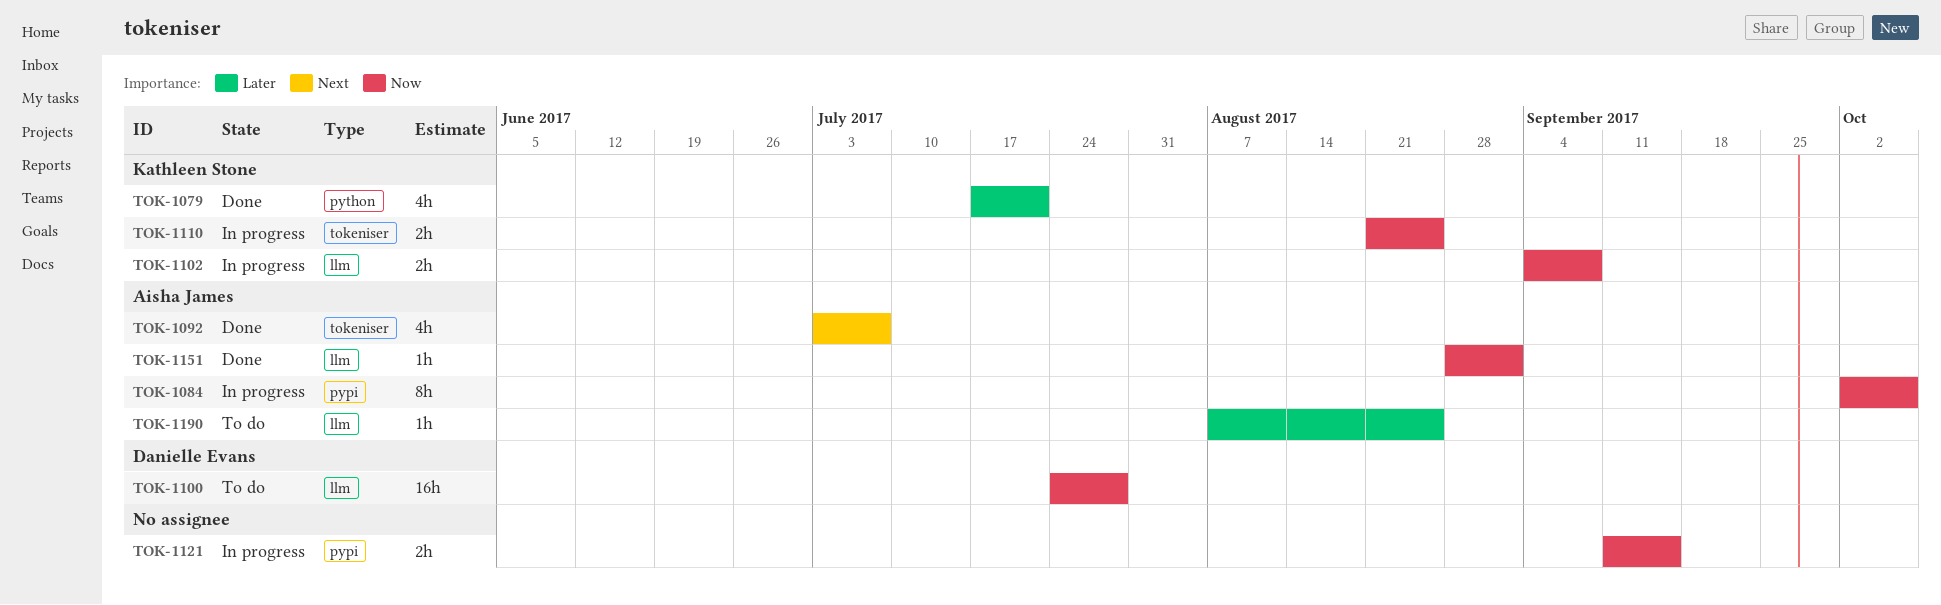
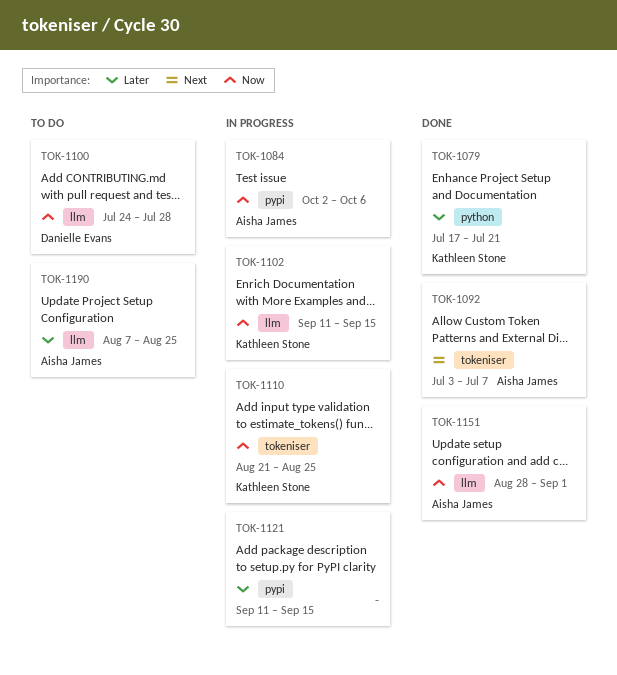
TOK-1102, start: Sep 4 -> Sep 11
TOK-1102, due: Sep 8 -> Sep 15
TOK-1121, priority: Now -> Later

